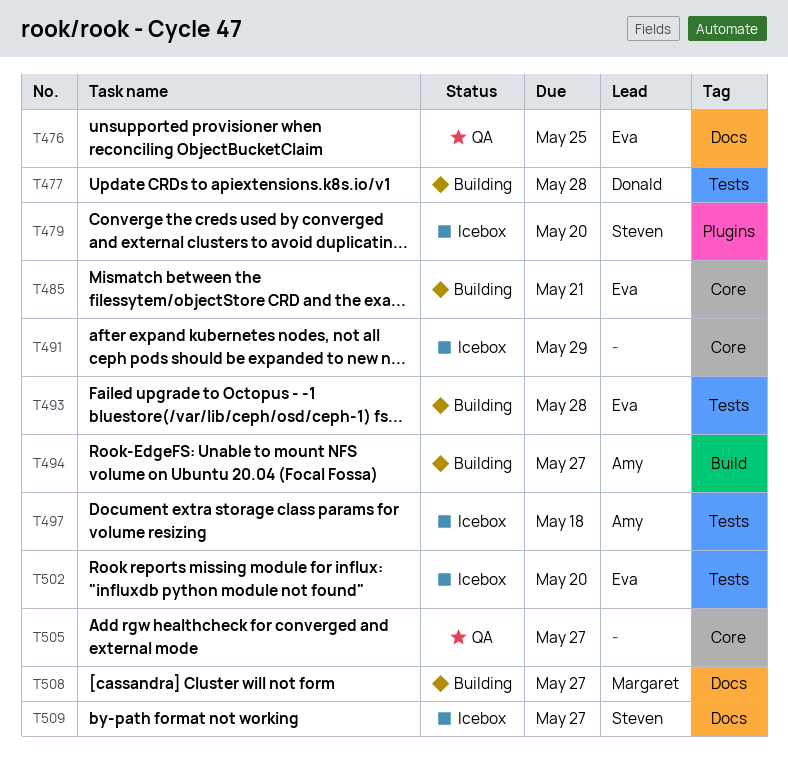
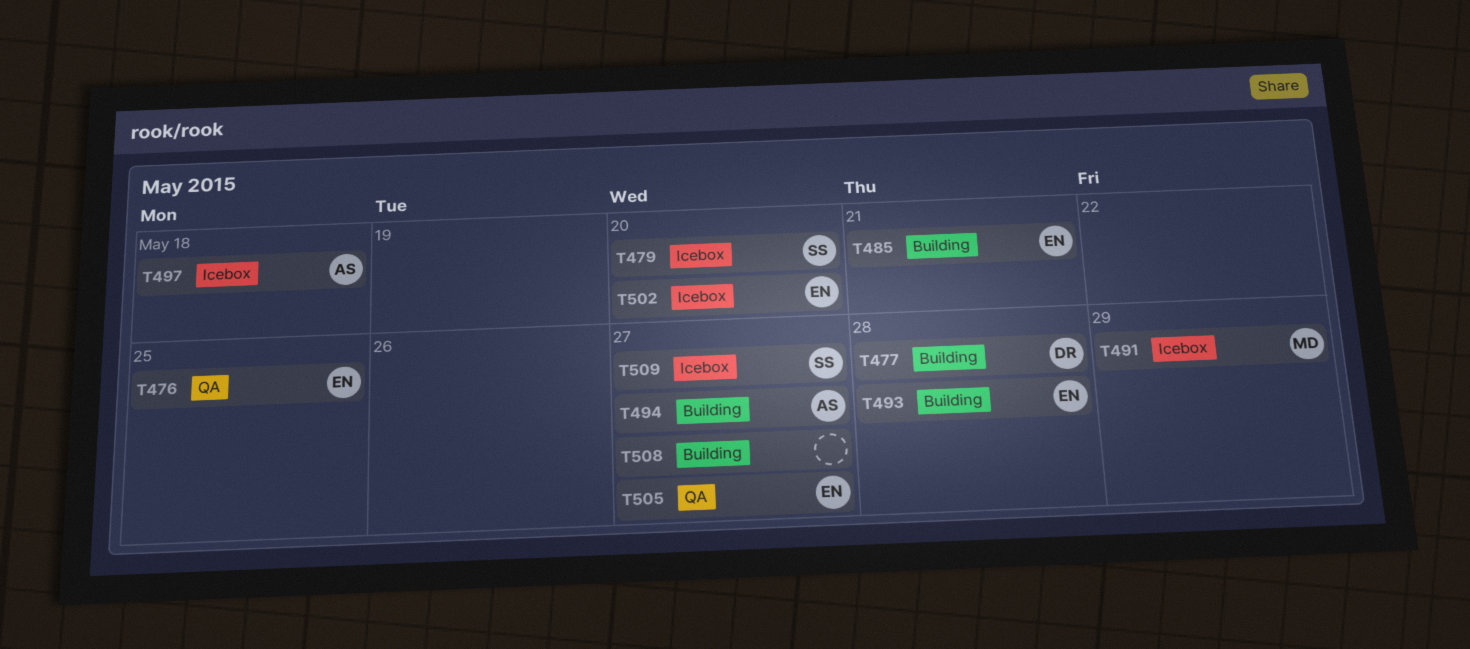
T491, owner: none -> Margaret
T505, owner: none -> Eva
T508, owner: Margaret -> none

